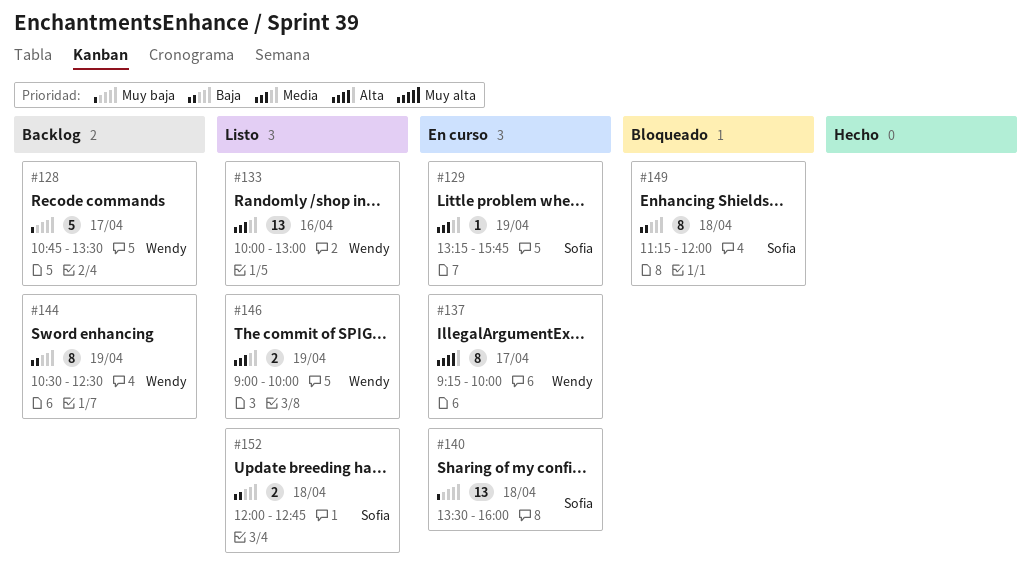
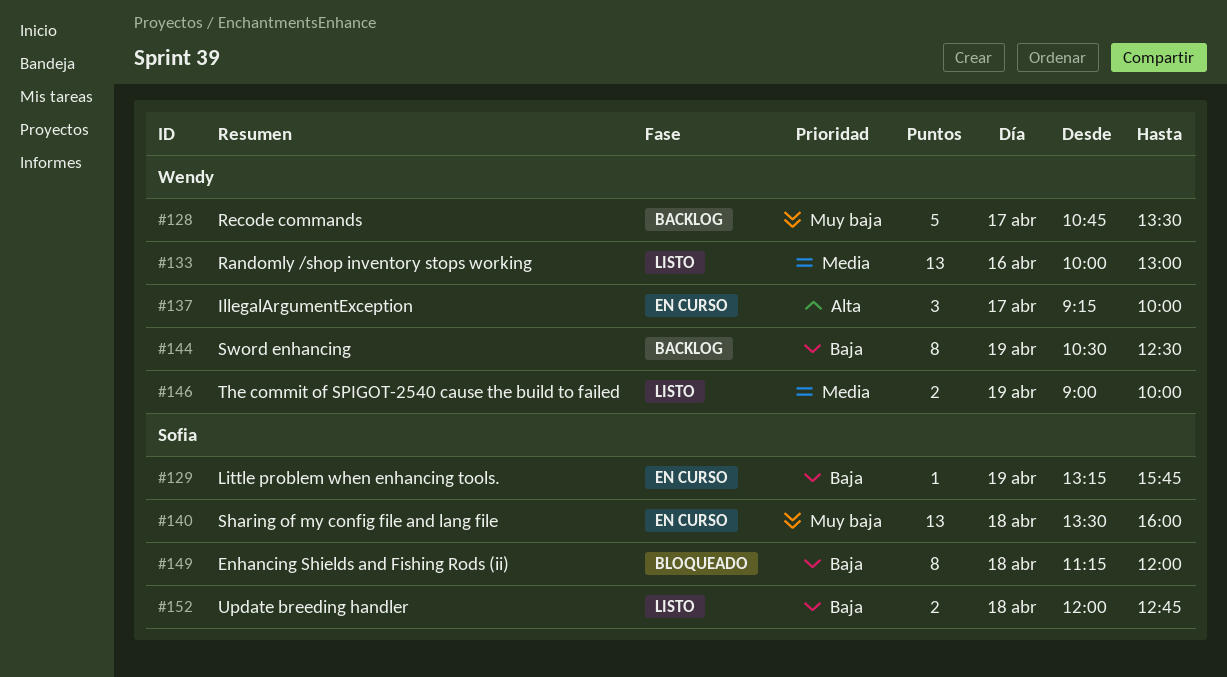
#129, priority: Media -> Baja
#137, estimate: 8 -> 3

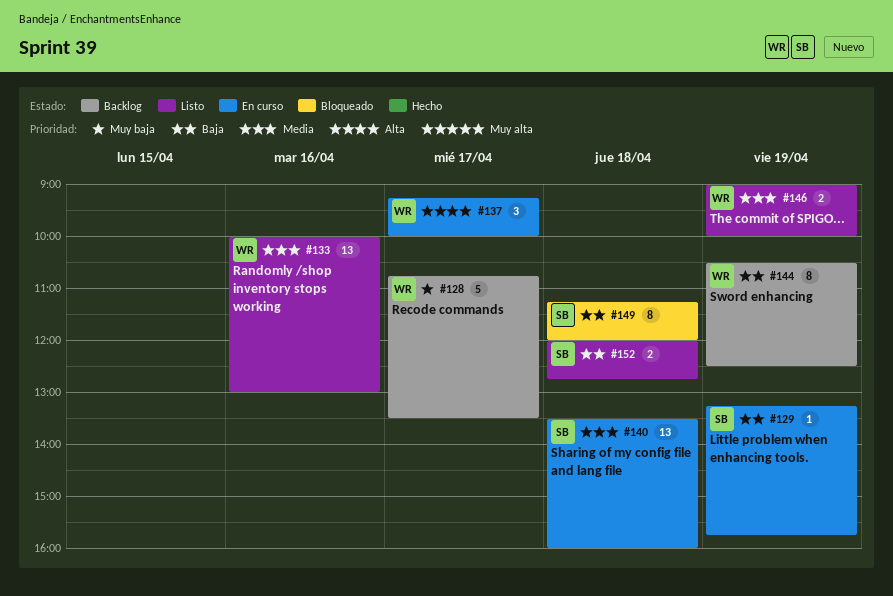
#140, priority: Muy baja -> Media

